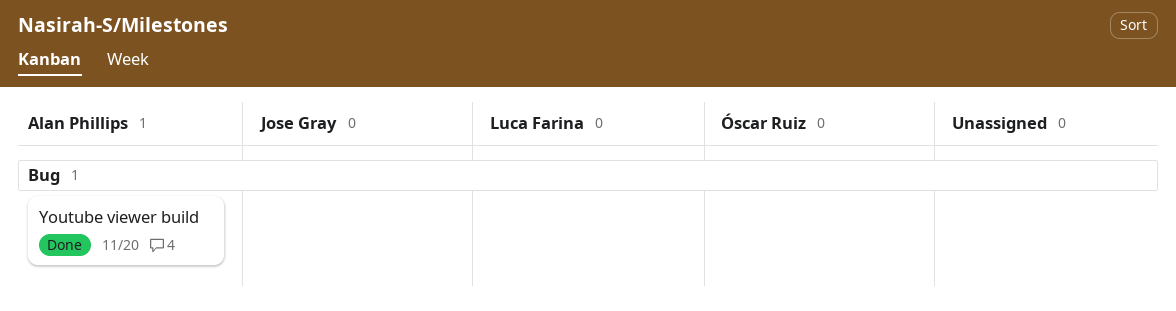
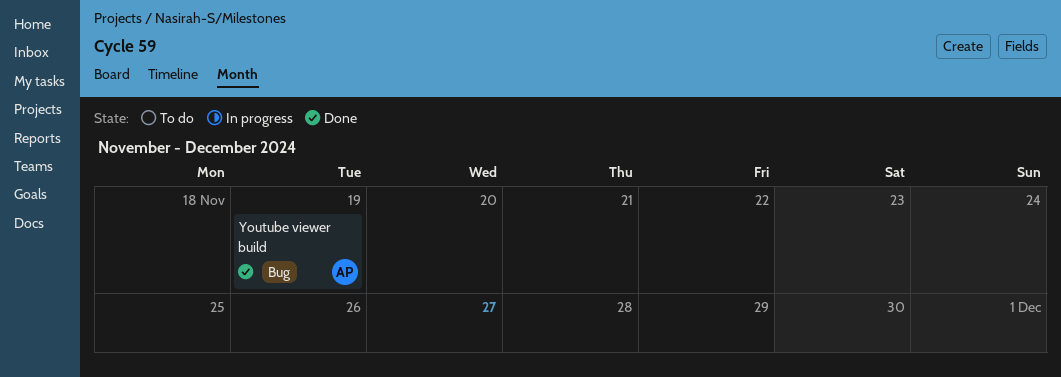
Youtube viewer build, due: Nov 20 -> Nov 19

